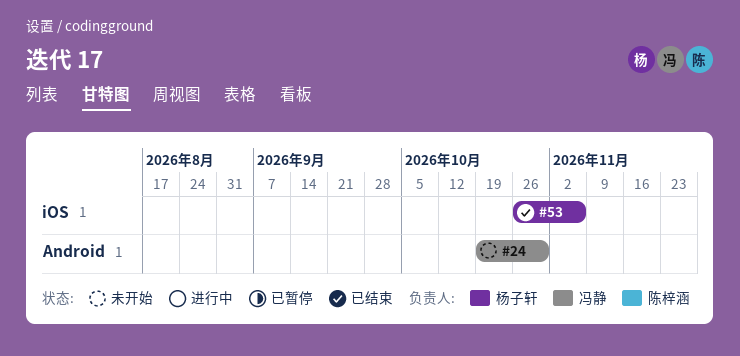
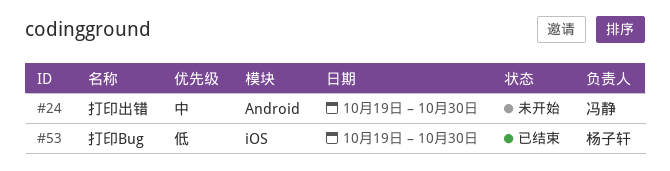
#53, start: Oct 26 -> Oct 19
#53, due: Nov 6 -> Oct 30

